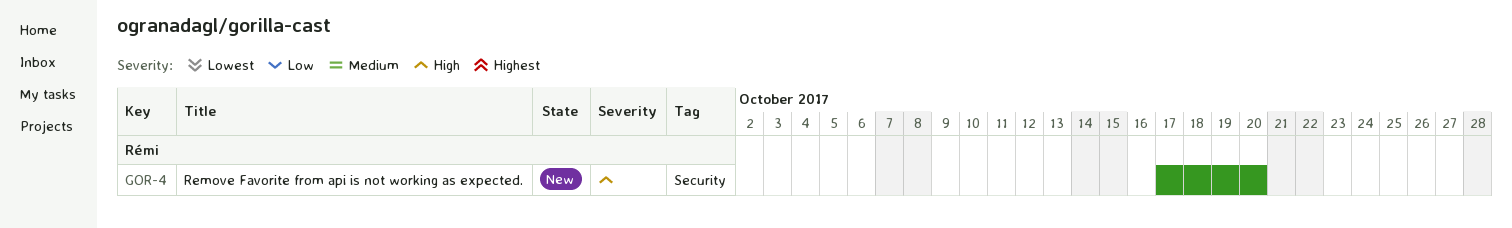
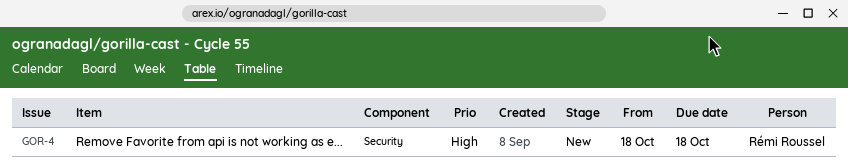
GOR-4, start: Oct 17 -> Oct 18
GOR-4, due: Oct 20 -> Oct 18

